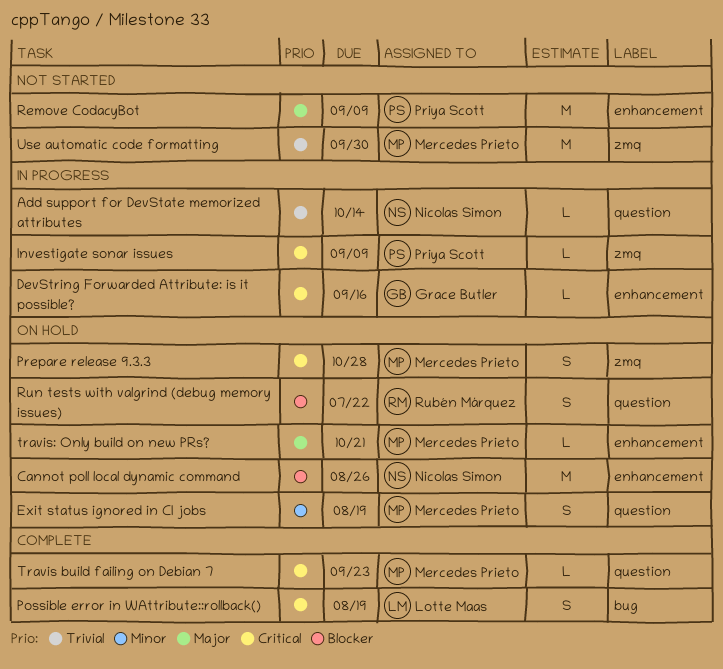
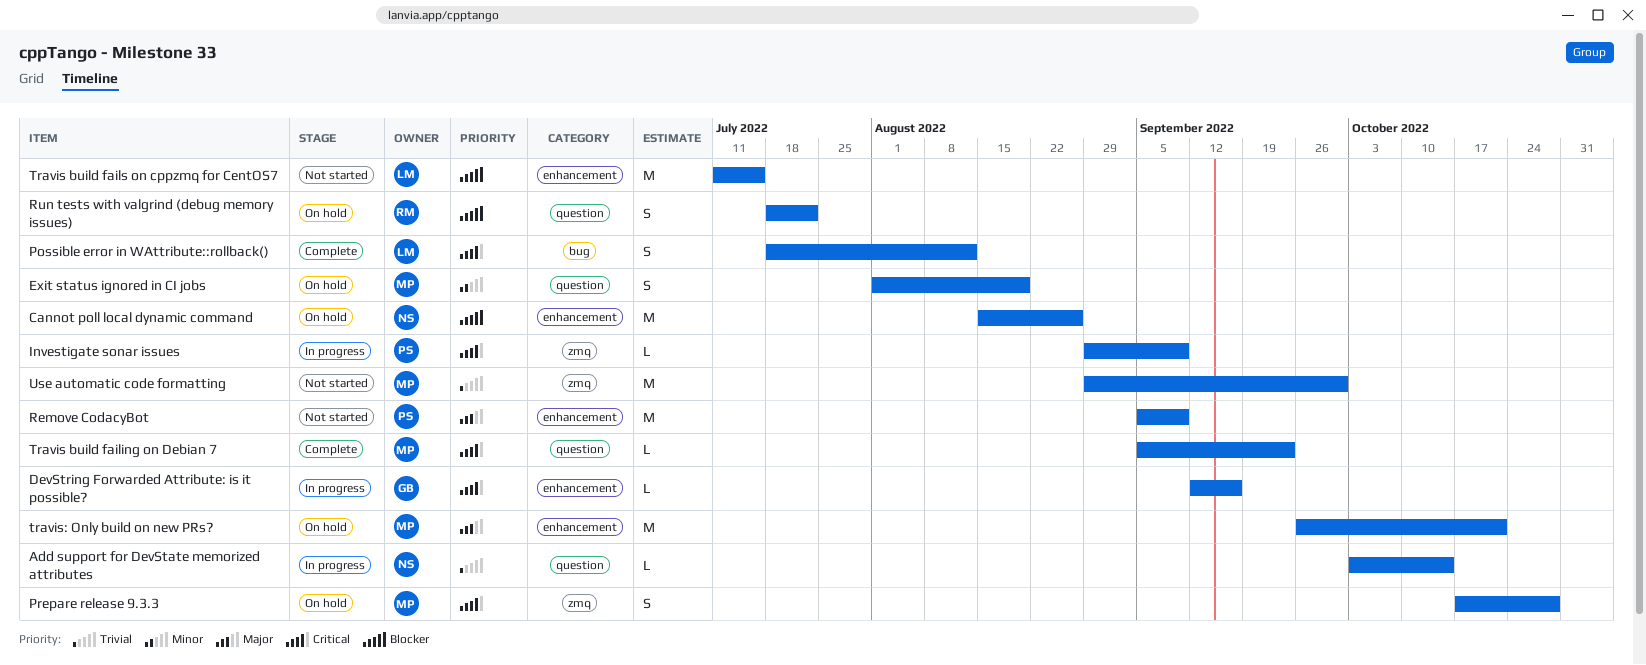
Possible error in WAttribute::rollback(), due: Aug 19 -> Aug 12
Travis build fails on cppzmq for CentOS7: none -> present
travis: Only build on new PRs?, estimate: L -> M

